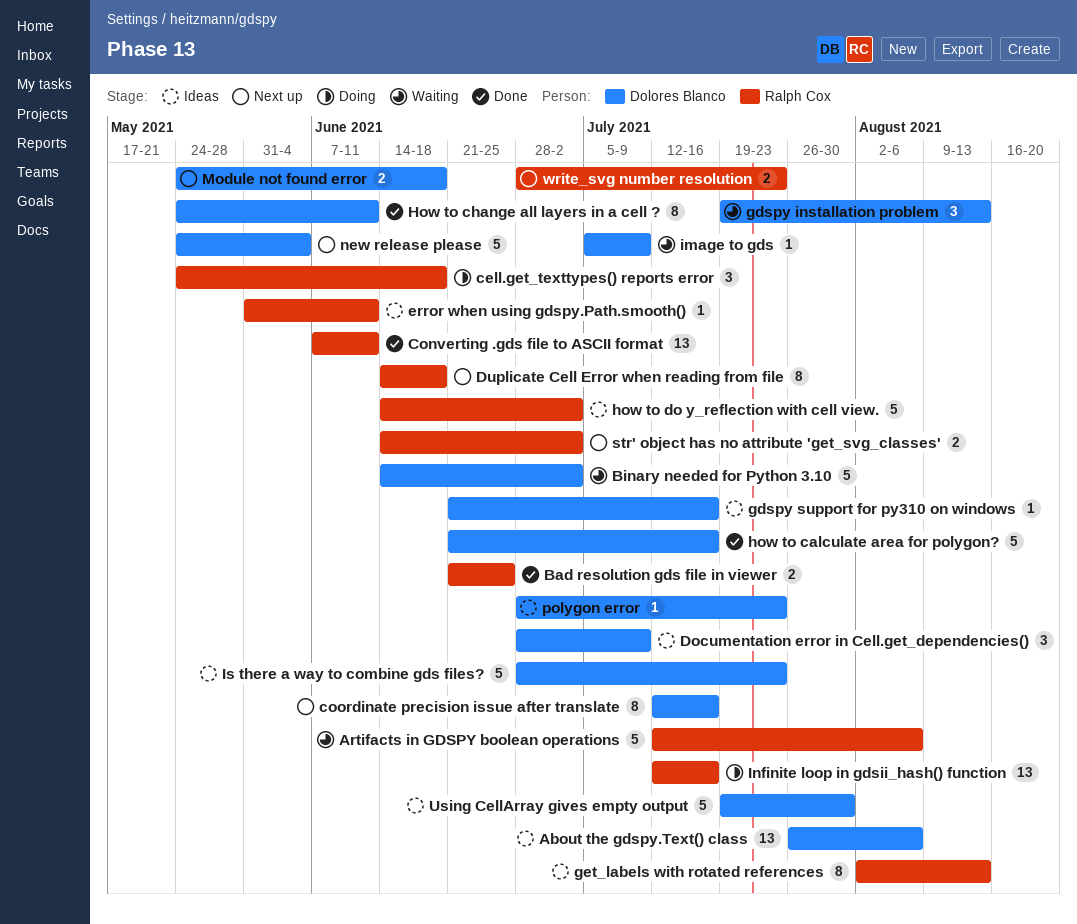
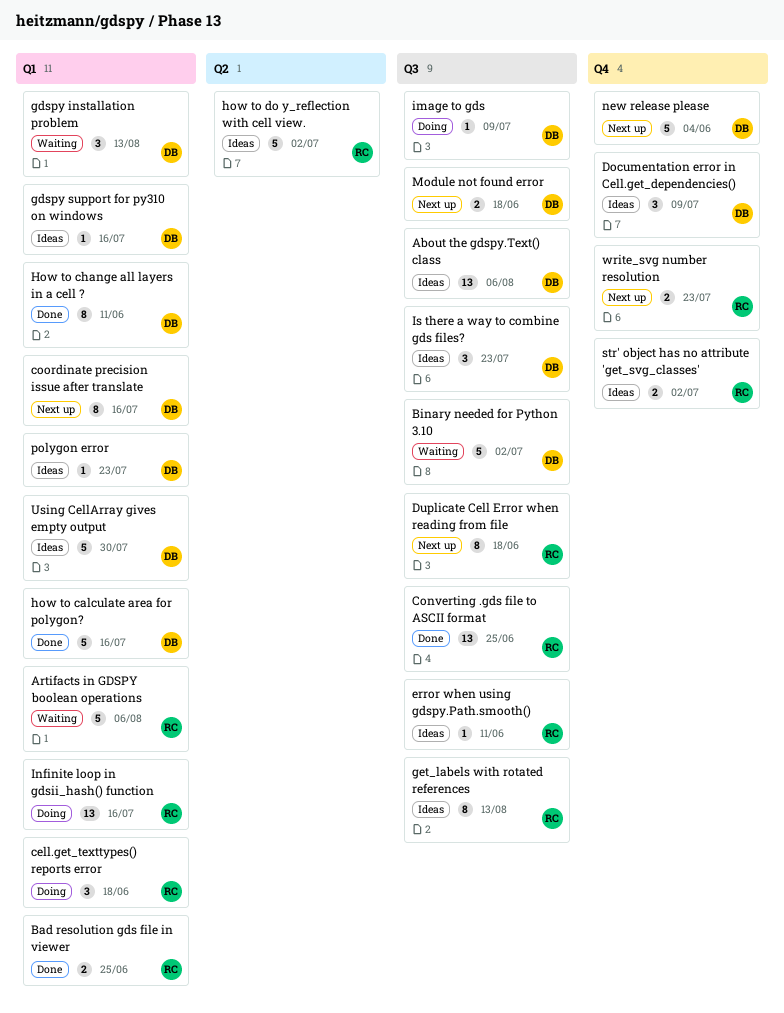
Converting .gds file to ASCII format, due: Jun 11 -> Jun 25
image to gds, status: Waiting -> Doing
Is there a way to combine gds files?, estimate: 5 -> 3
str' object has no attribute 'get_svg_classes', status: Next up -> Ideas

